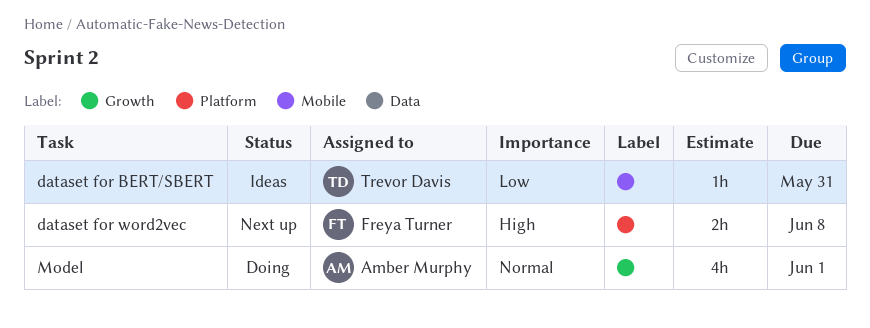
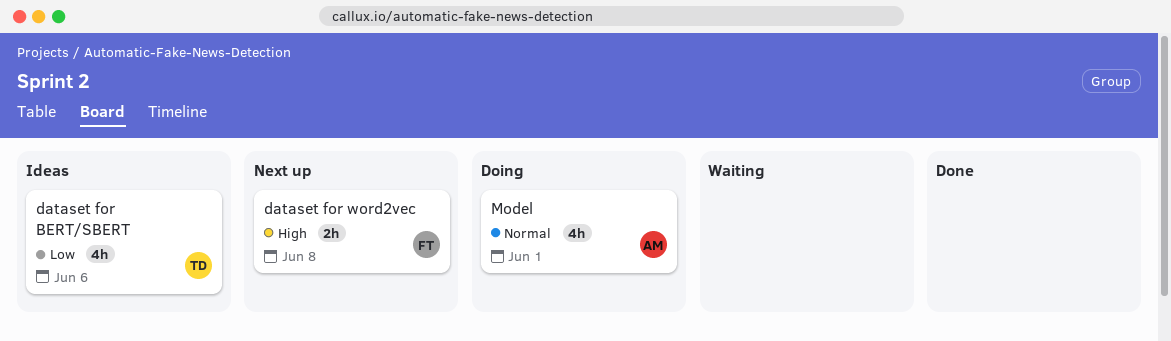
dataset for BERT/SBERT, estimate: 1h -> 4h
dataset for BERT/SBERT, due: May 31 -> Jun 6

